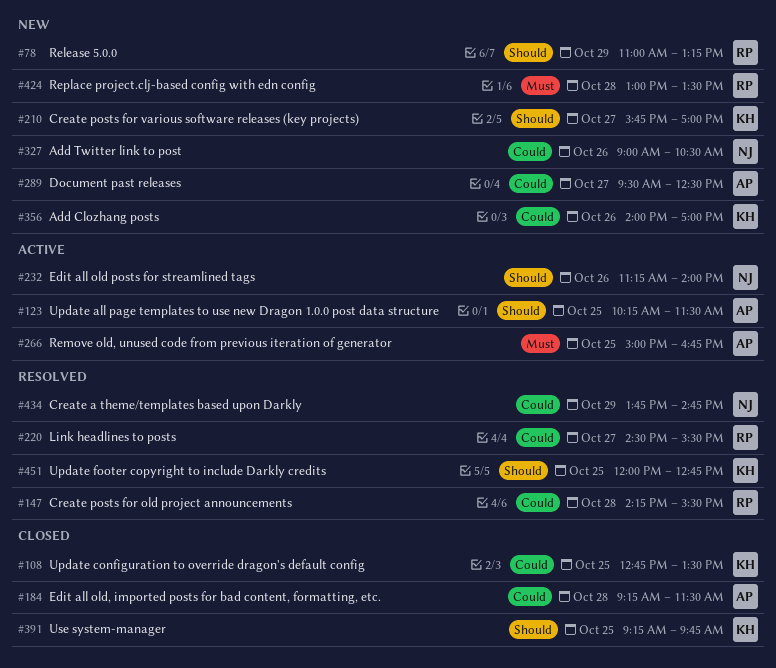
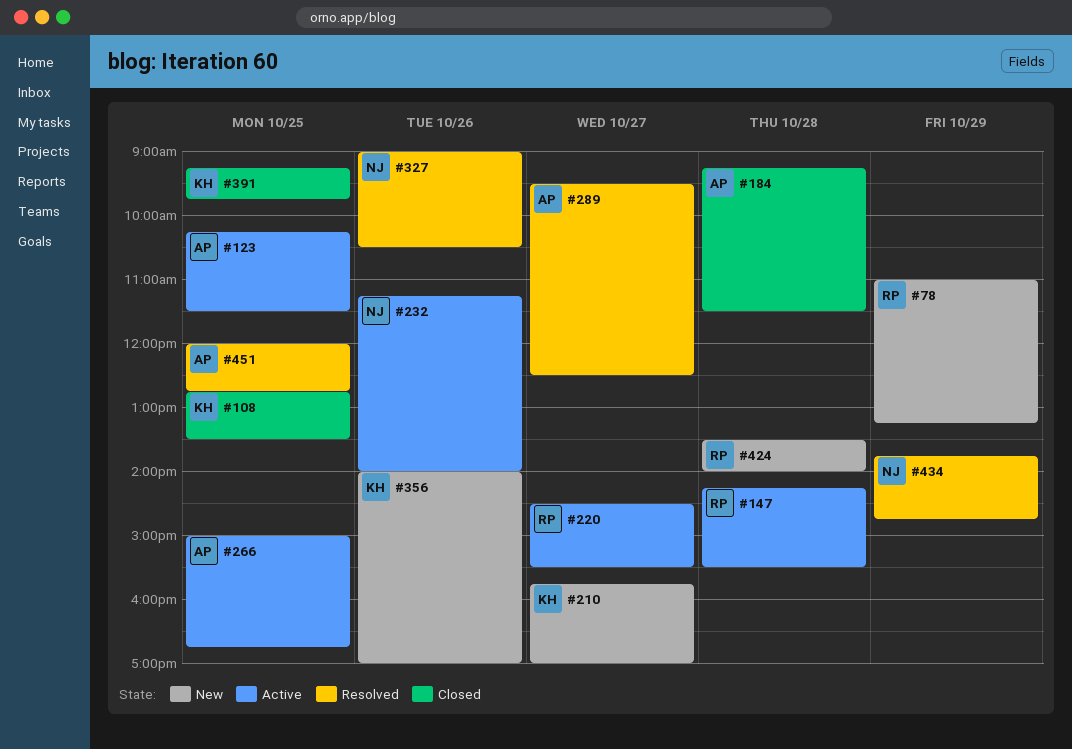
#147, status: Resolved -> Active
#220, status: Resolved -> Active
#289, status: New -> Resolved
#327, status: New -> Resolved
#424, begins: 13:00 -> 13:30
#424, ends: 13:30 -> 14:00
#451, owner: KH -> AP

